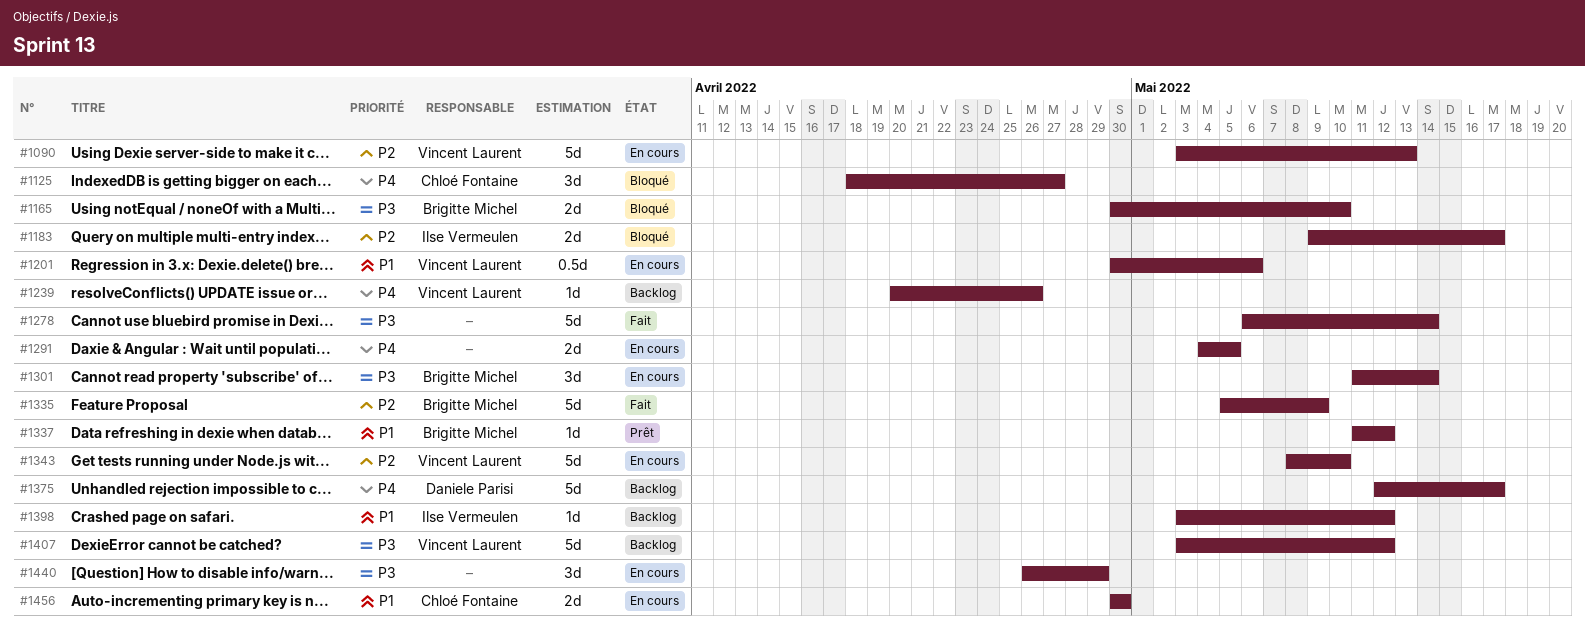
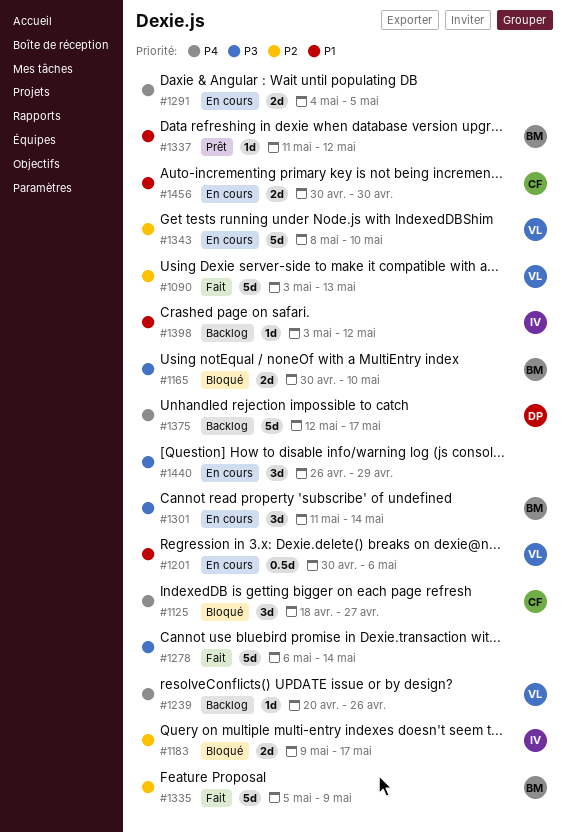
#1090, status: En cours -> Fait
#1407: present -> none

